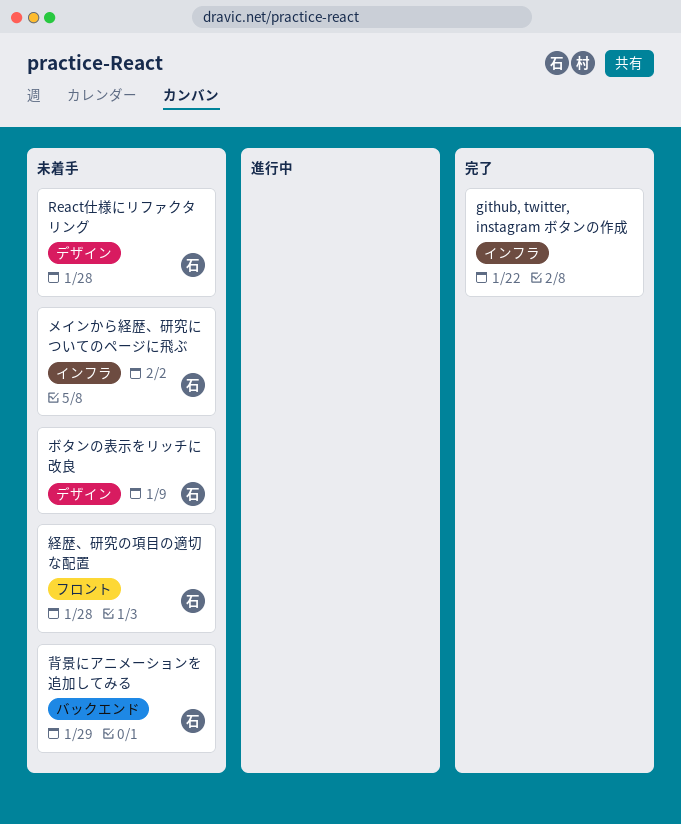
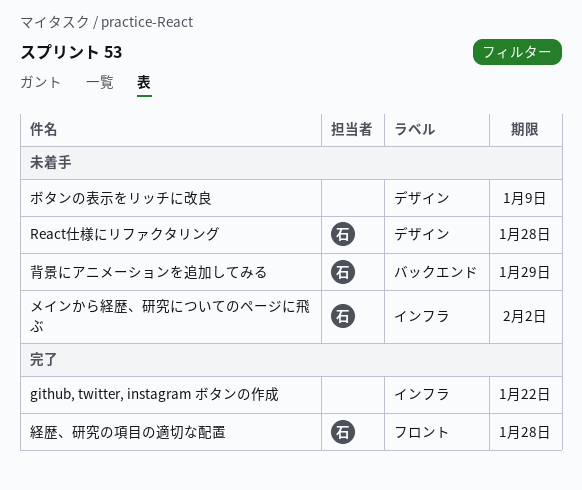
ボタンの表示をリッチに改良, owner: 石 -> none
経歴、研究の項目の適切な配置, status: 未着手 -> 完了

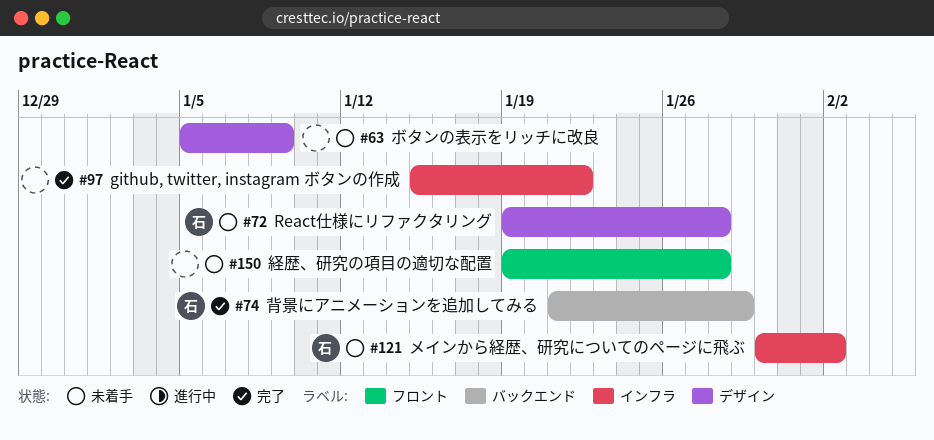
経歴、研究の項目の適切な配置, status: 完了 -> 未着手
経歴、研究の項目の適切な配置, owner: 石 -> none
背景にアニメーションを追加してみる, status: 未着手 -> 完了

